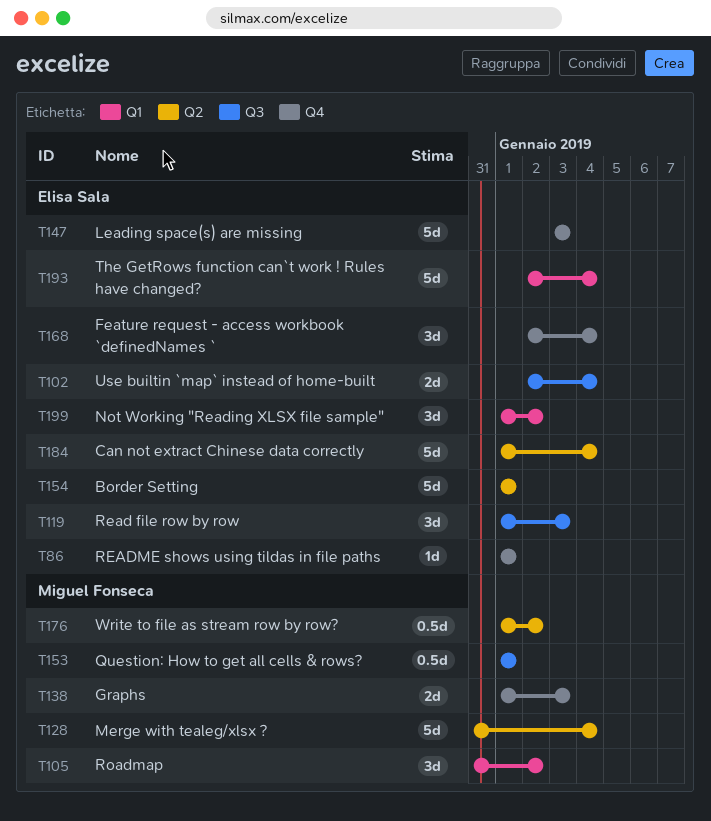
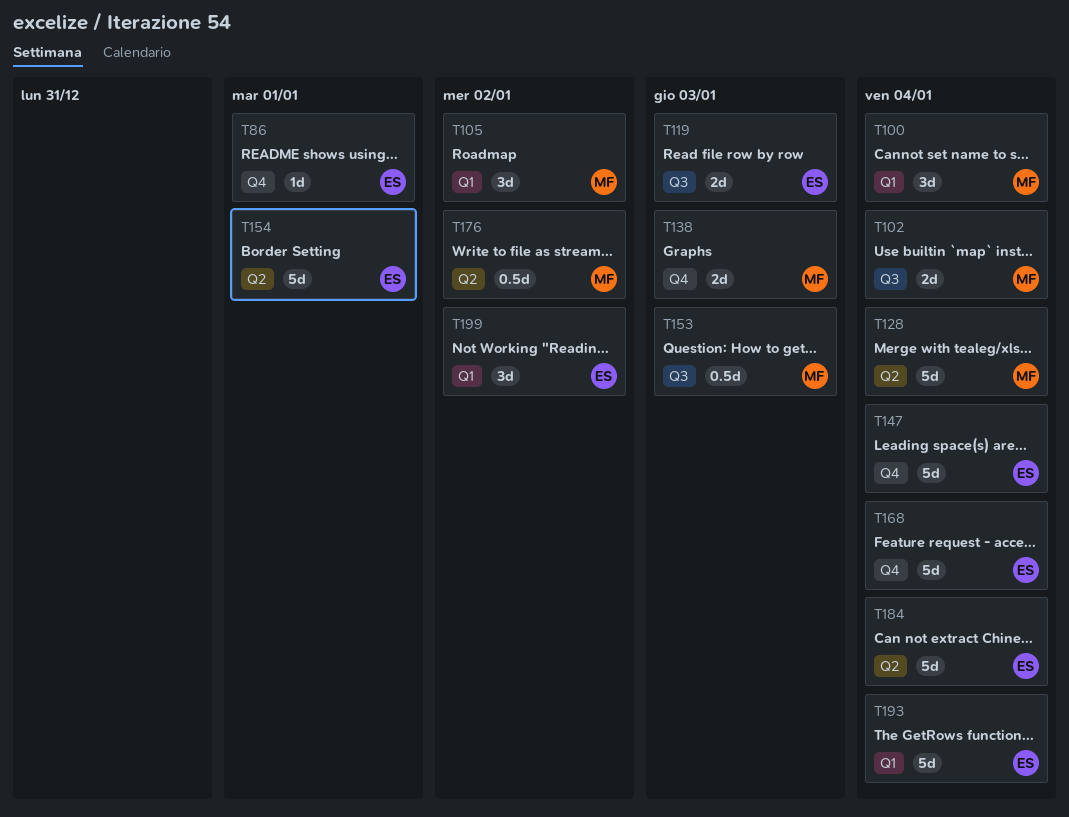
T100: none -> present
T102, owner: Elisa Sala -> Miguel Fonseca
T119, estimate: 3d -> 2d
T147, due: Jan 3 -> Jan 4
T153, due: Jan 1 -> Jan 3
T168, estimate: 3d -> 5d

